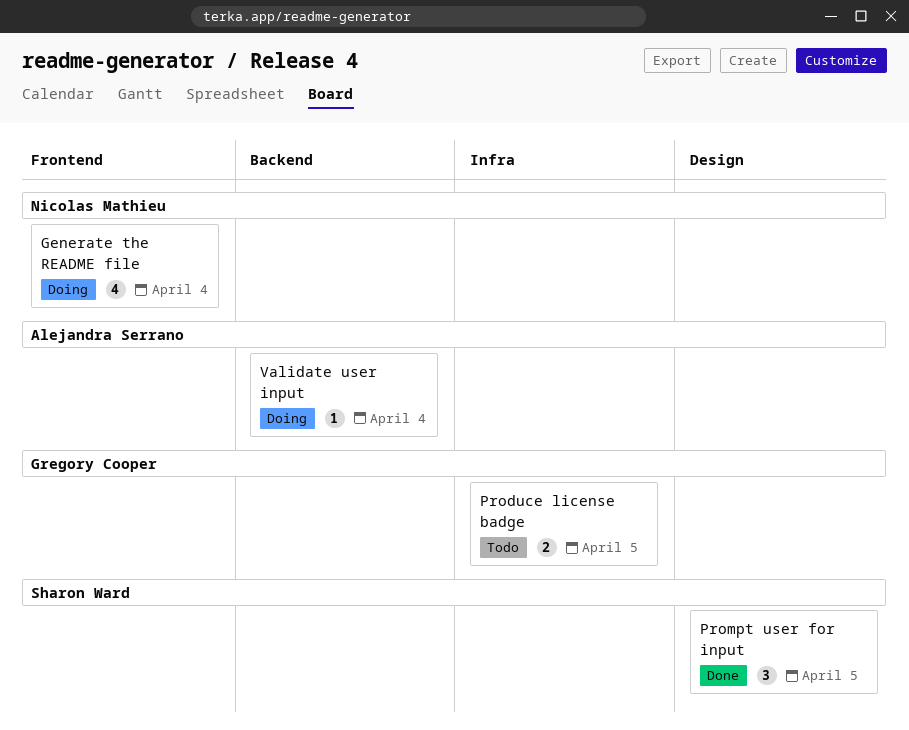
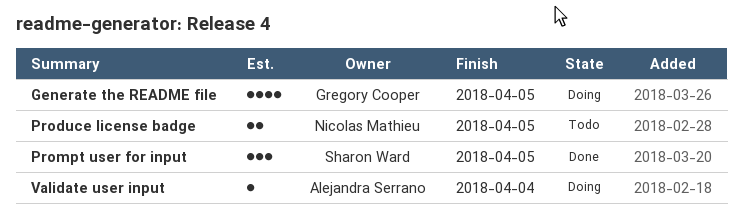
Generate the README file, owner: Nicolas Mathieu -> Gregory Cooper
Generate the README file, due: Apr 4 -> Apr 5
Produce license badge, owner: Gregory Cooper -> Nicolas Mathieu

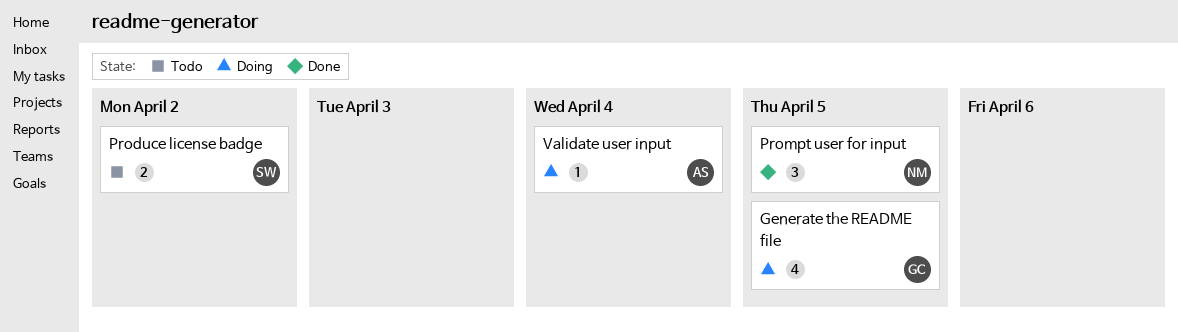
Produce license badge, owner: Nicolas Mathieu -> Sharon Ward
Produce license badge, due: Apr 5 -> Apr 2
Prompt user for input, owner: Sharon Ward -> Nicolas Mathieu

